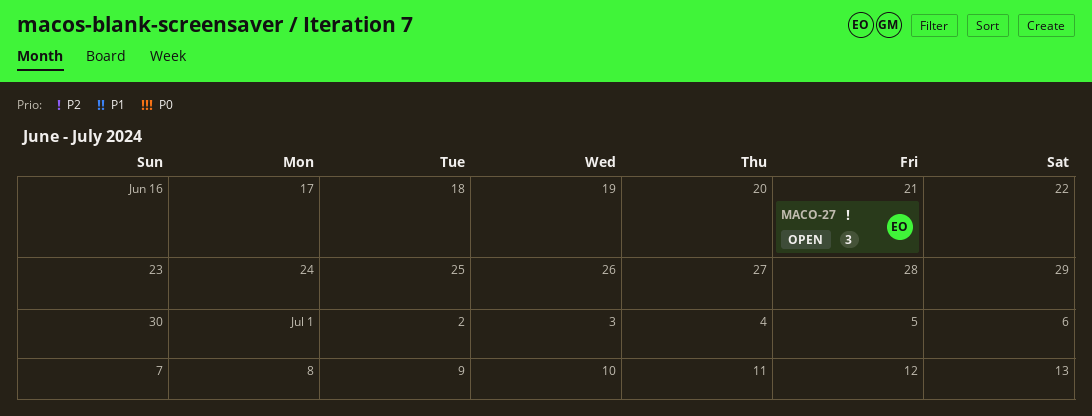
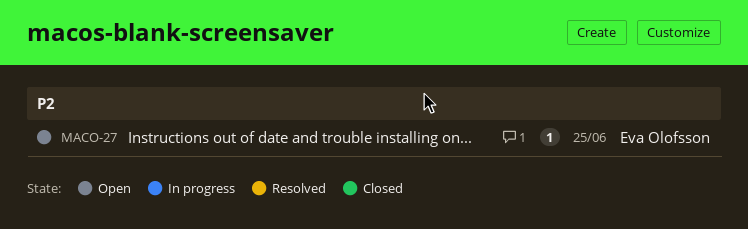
MACO-27, estimate: 3 -> 1
MACO-27, due: Jun 21 -> Jun 25

